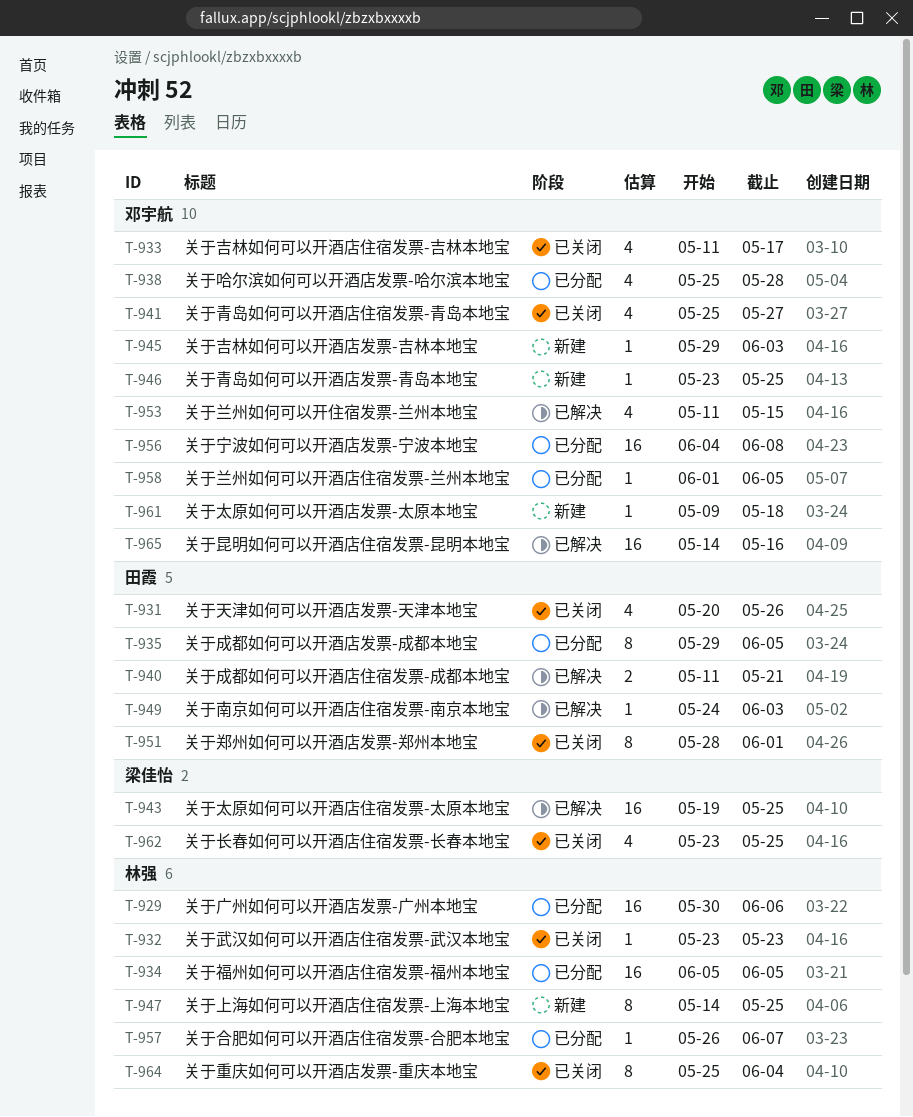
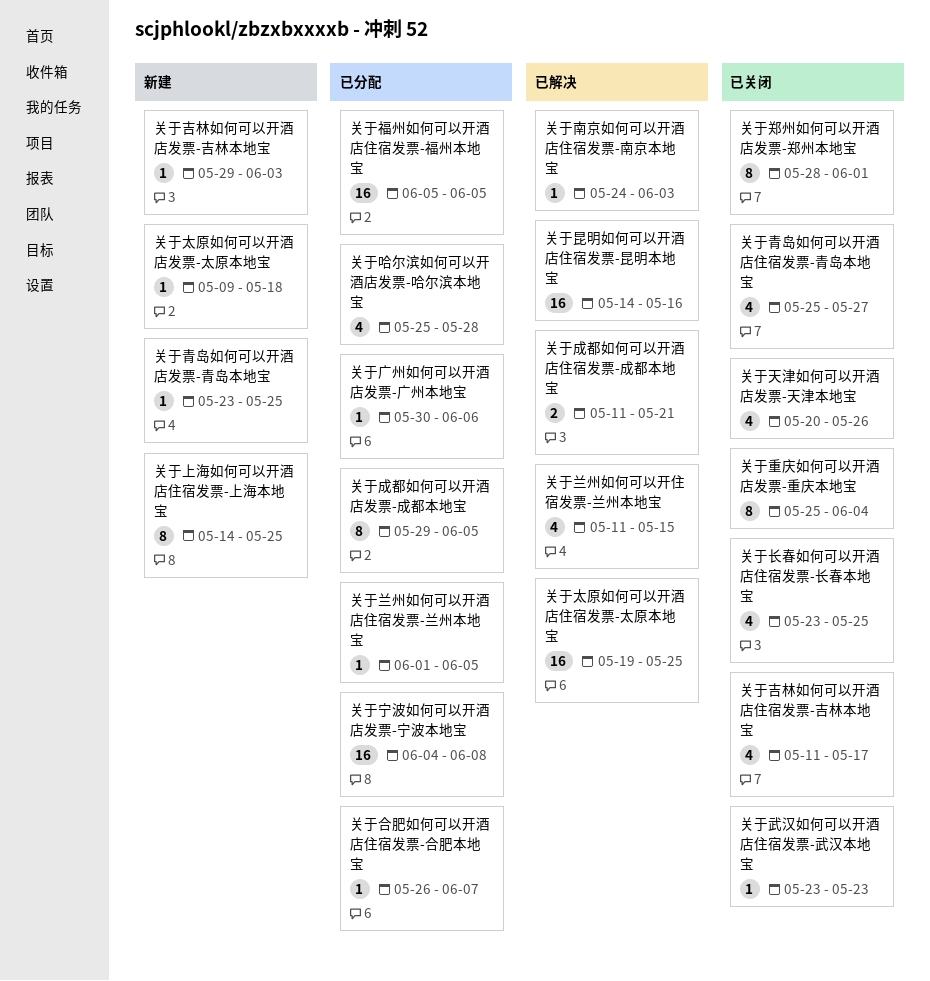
关于广州如何可以开酒店发票-广州本地宝, estimate: 16 -> 1

